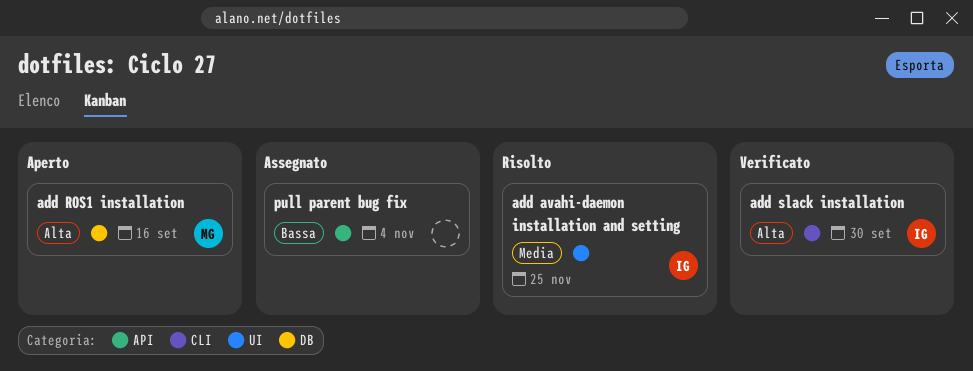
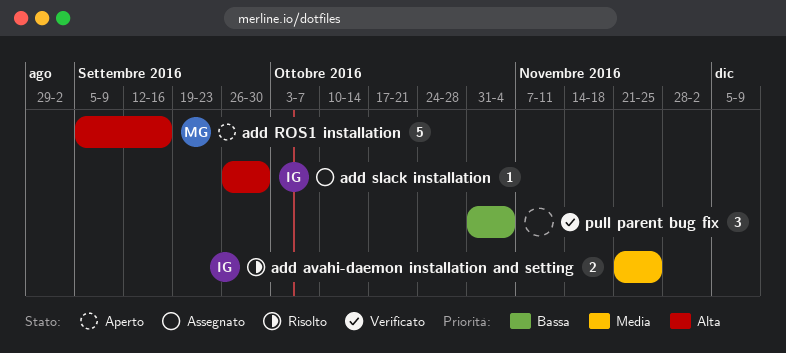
add slack installation, status: Verificato -> Assegnato
pull parent bug fix, status: Assegnato -> Verificato

